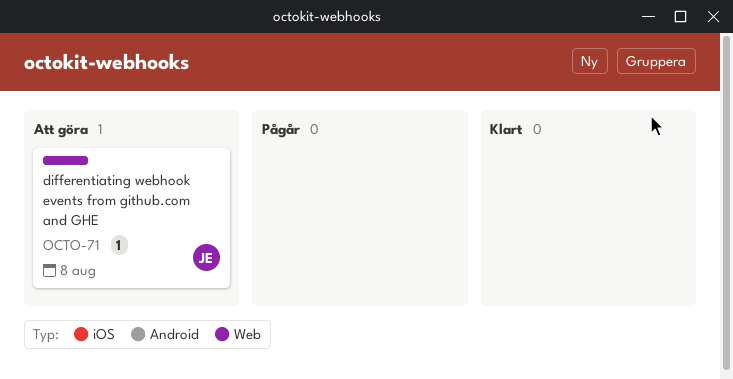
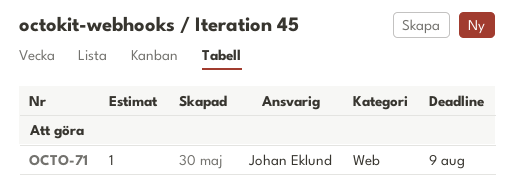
OCTO-71, due: Aug 8 -> Aug 9

